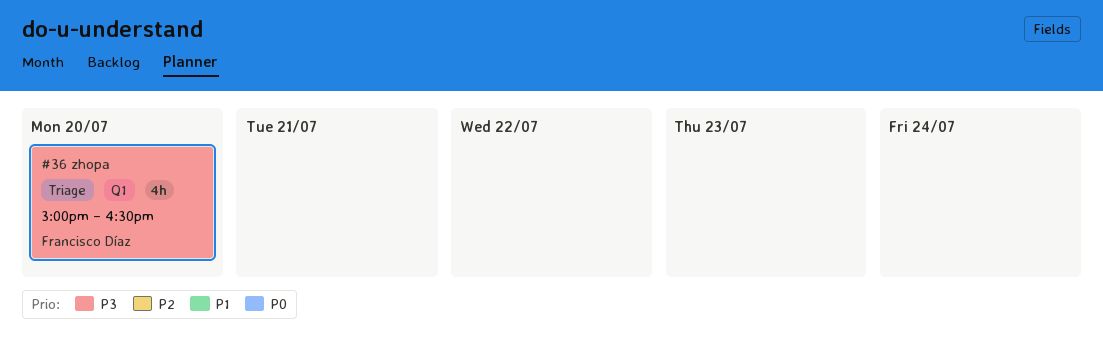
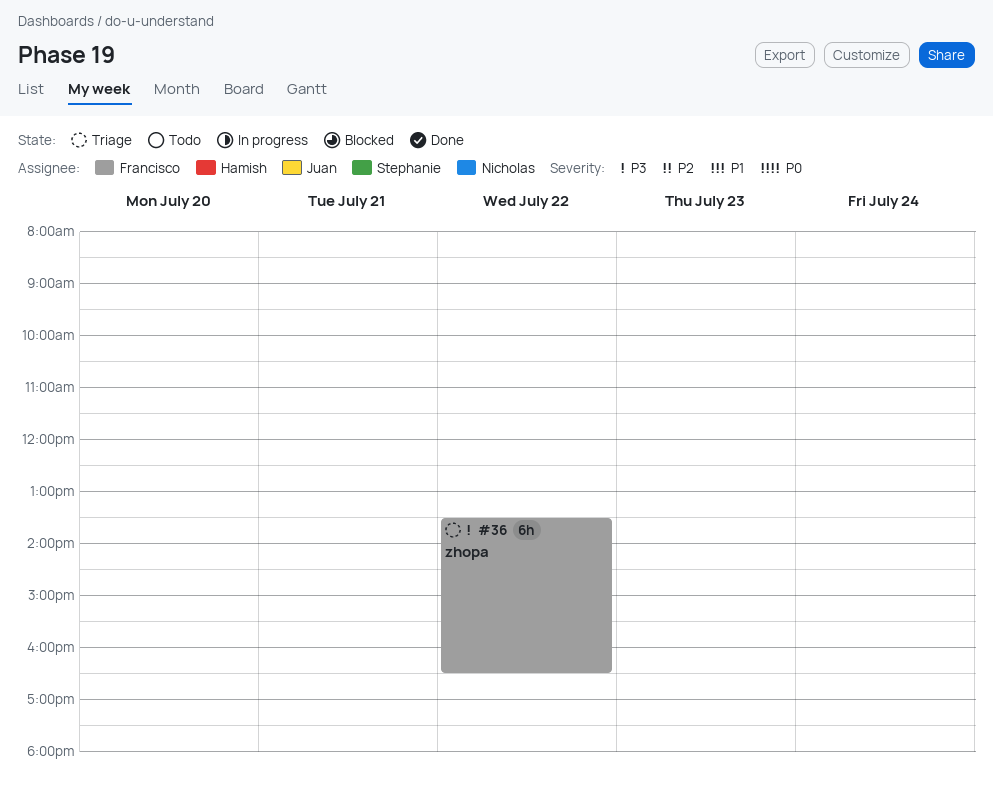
#36, estimate: 4h -> 6h
#36, day: Jul 20 -> Jul 22
#36, begins: 15:00 -> 13:30

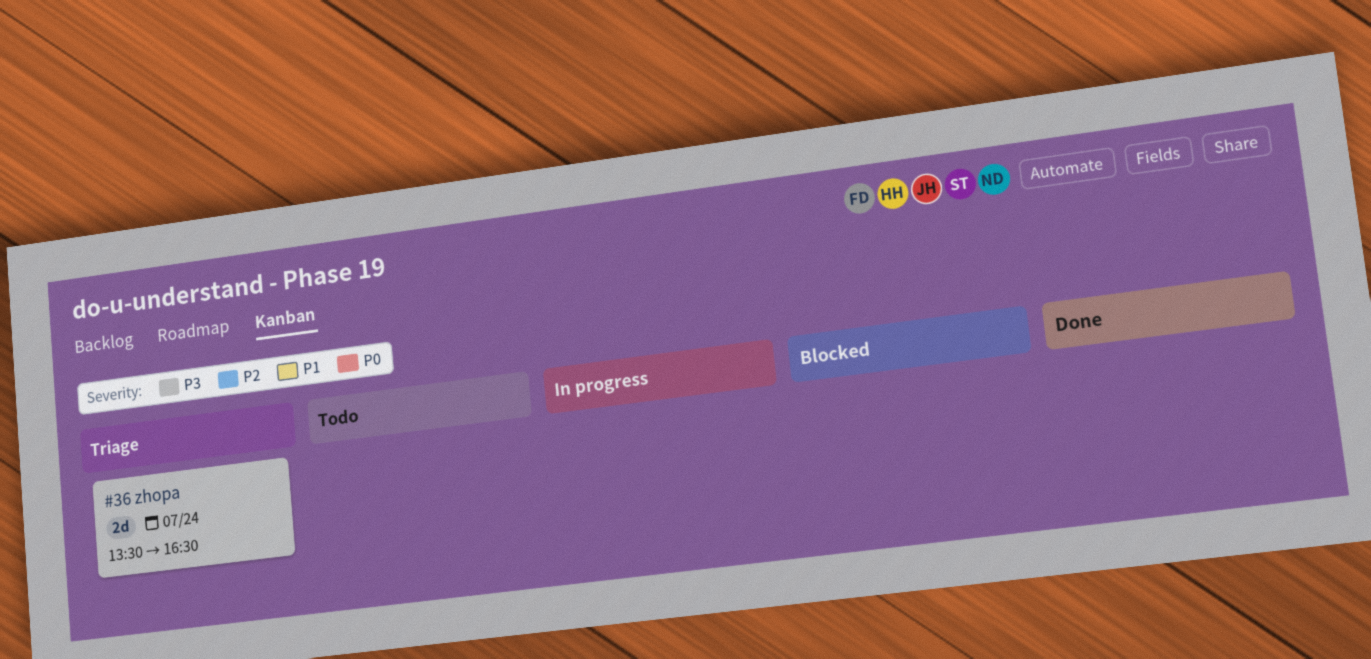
#36, estimate: 6h -> 2d
#36, day: Jul 22 -> Jul 24

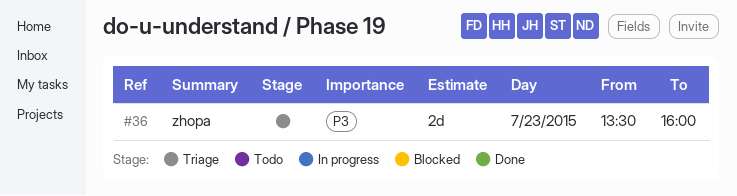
#36, day: Jul 24 -> Jul 23
#36, ends: 16:30 -> 16:00

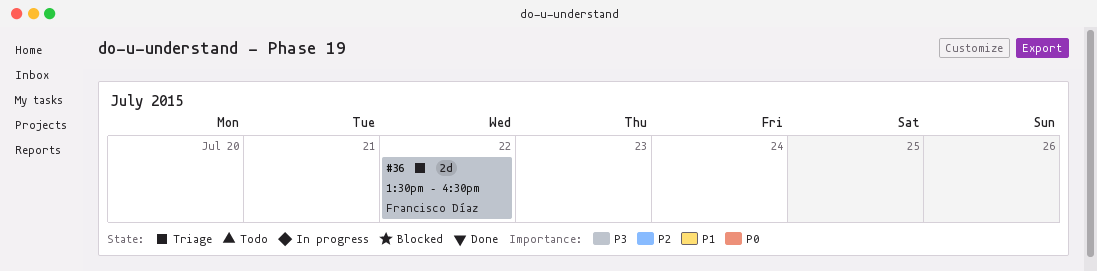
#36, day: Jul 23 -> Jul 22
#36, ends: 16:00 -> 16:30

